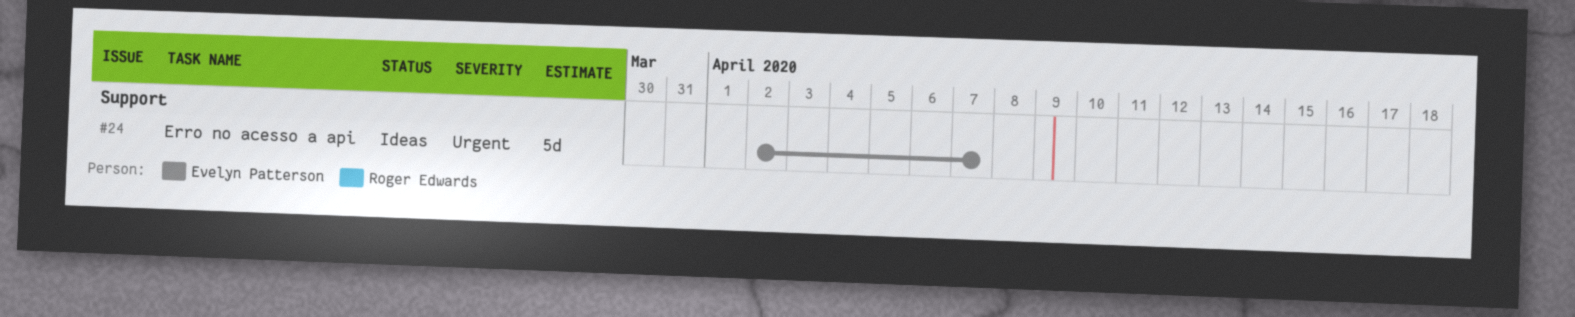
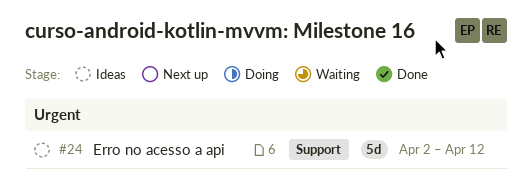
#24, due: Apr 7 -> Apr 12

